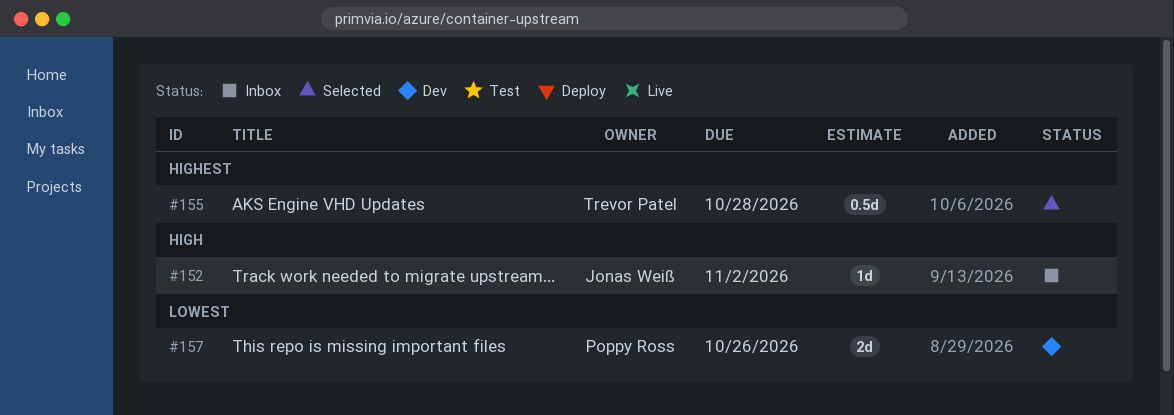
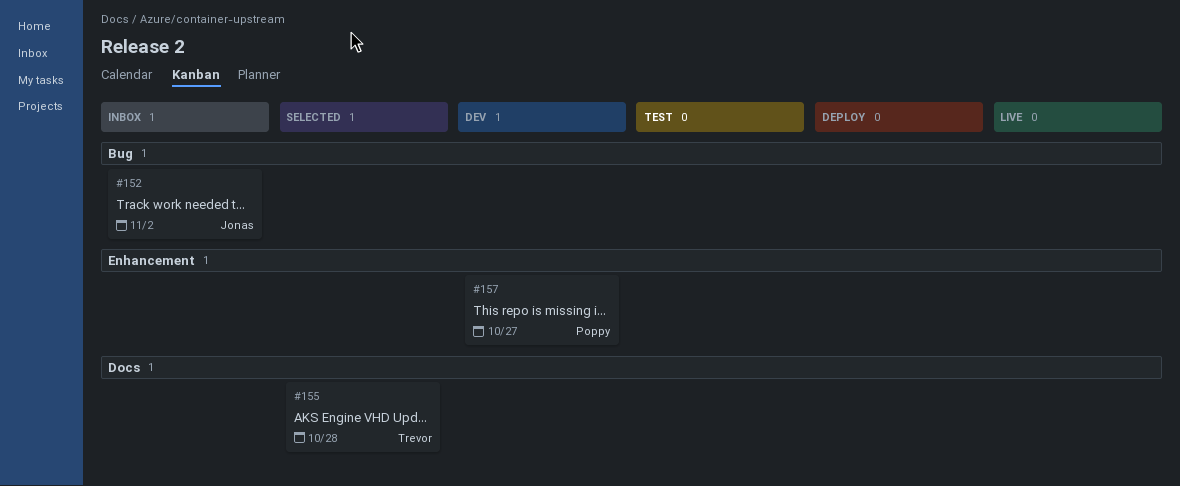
#157, due: Oct 26 -> Oct 27

